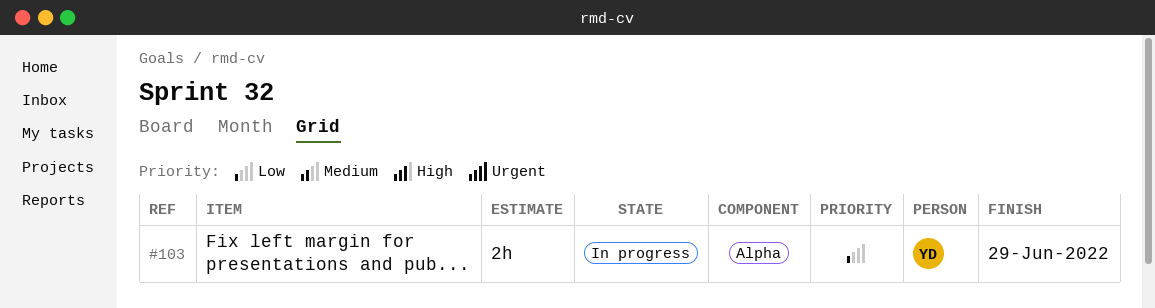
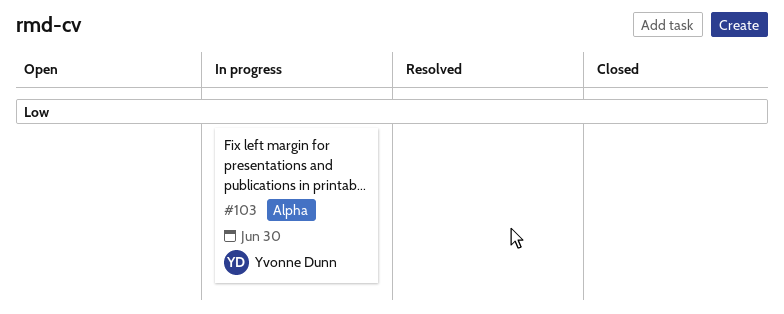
#103, due: Jun 29 -> Jun 30

